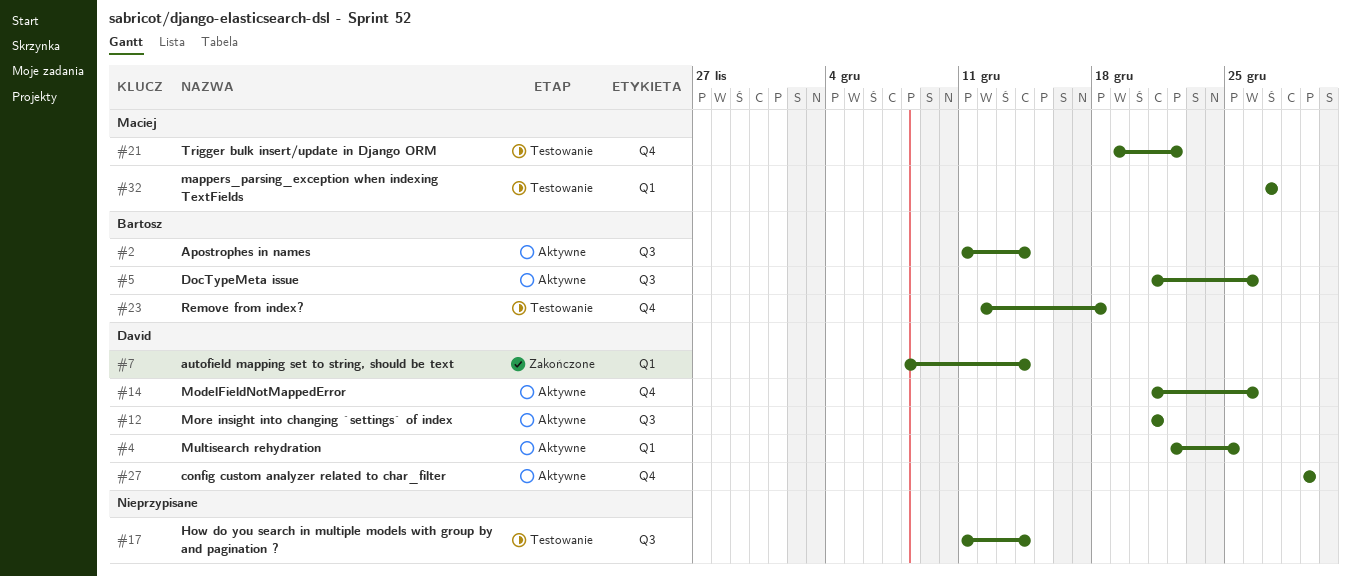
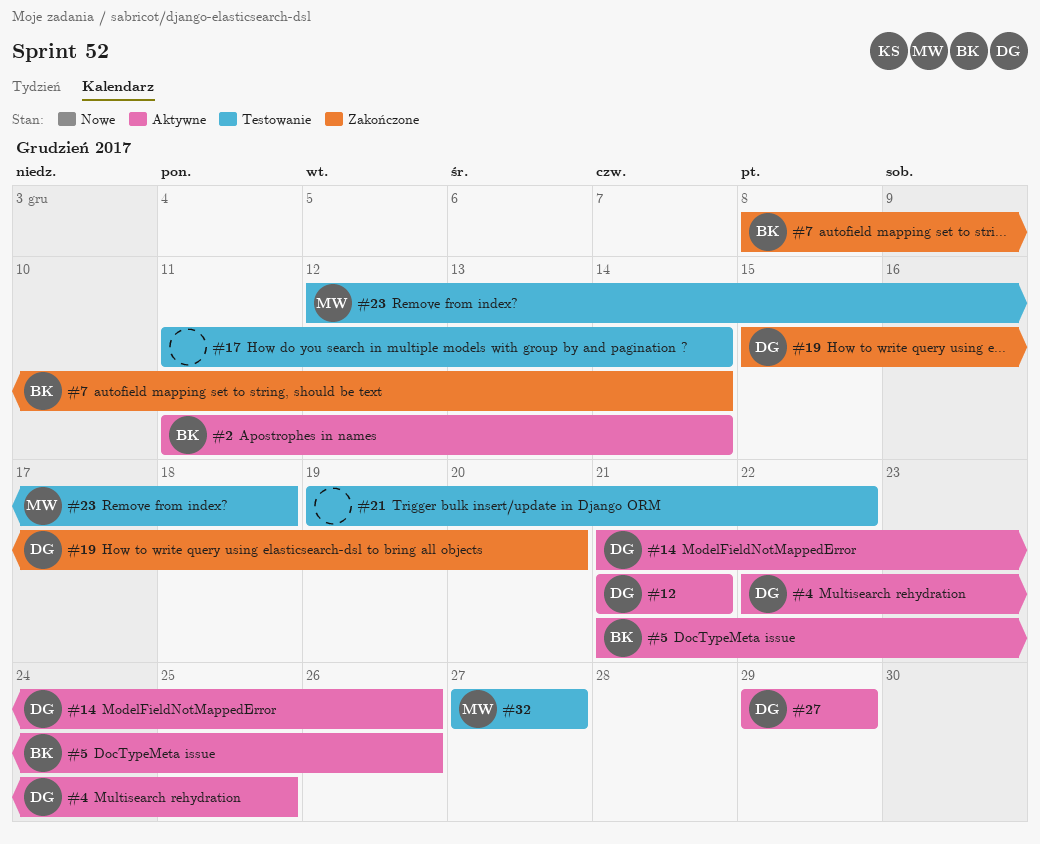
#7, owner: David -> Bartosz
#19: none -> present
#21, owner: Maciej -> none
#23, owner: Bartosz -> Maciej

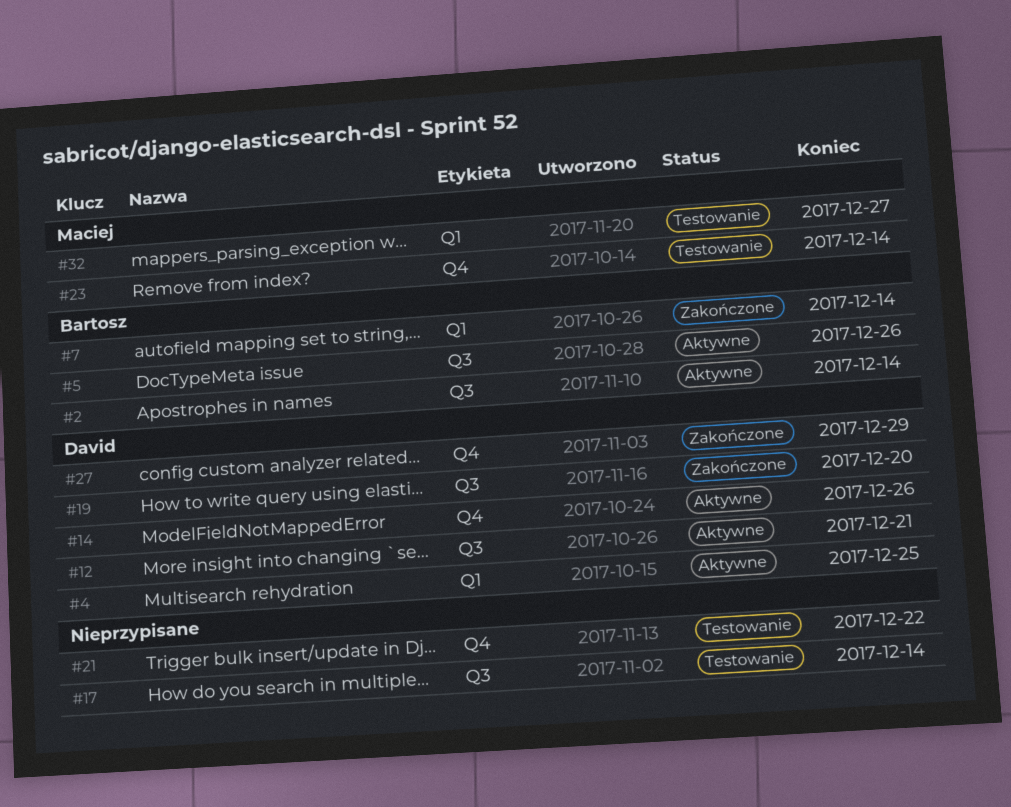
#23, due: Dec 18 -> Dec 14
#27, status: Aktywne -> Zakończone

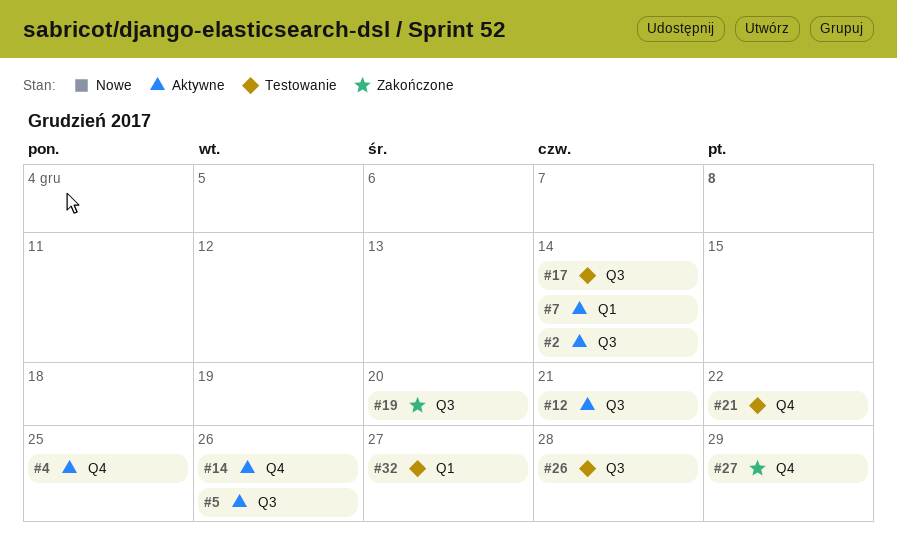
#4, label: Q1 -> Q4
#7, status: Zakończone -> Aktywne
#23: present -> none
#26: none -> present

